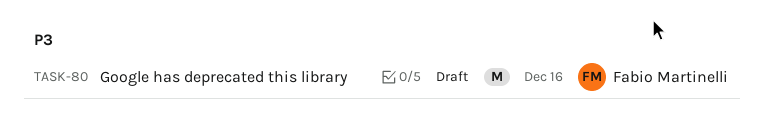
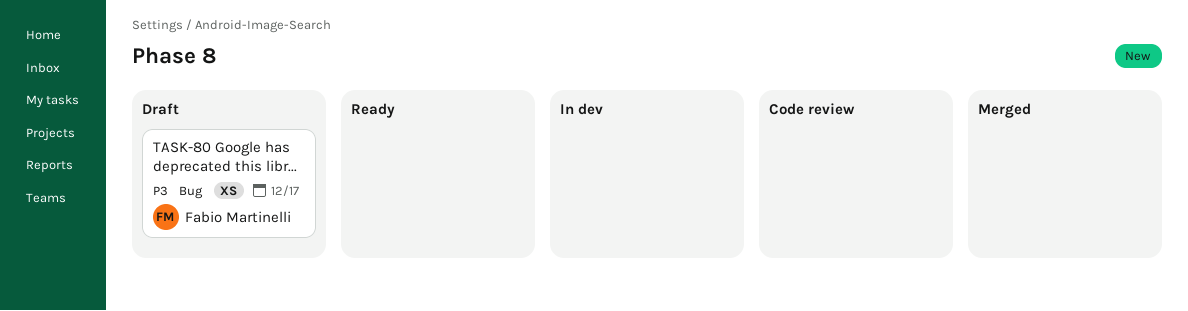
TASK-80, estimate: M -> XS
TASK-80, due: Dec 16 -> Dec 17

